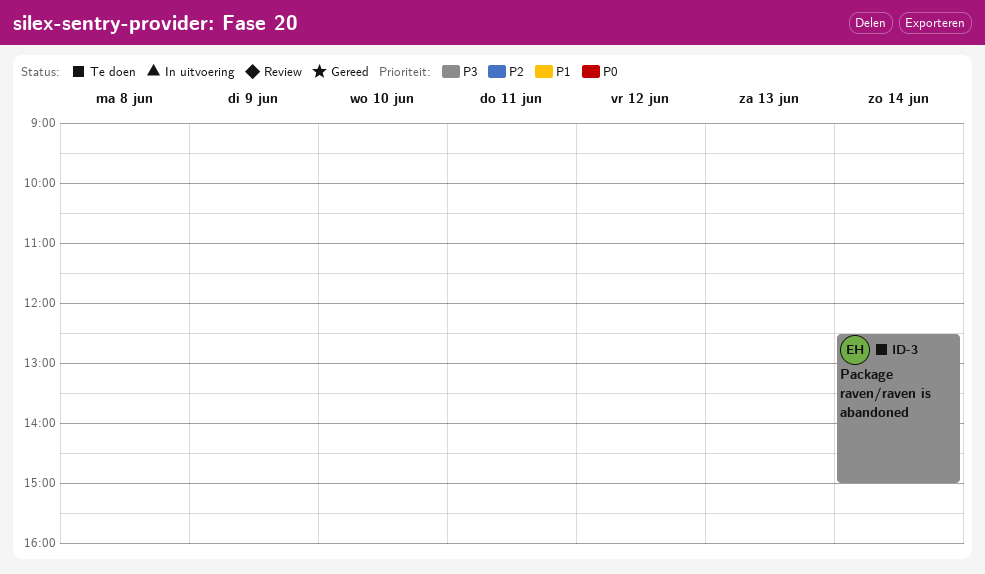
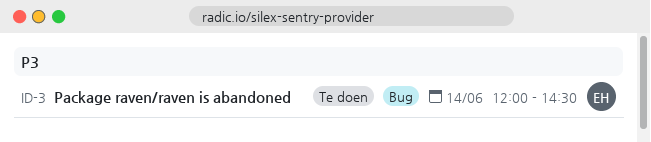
ID-3, begins: 12:30 -> 12:00
ID-3, ends: 15:00 -> 14:30

